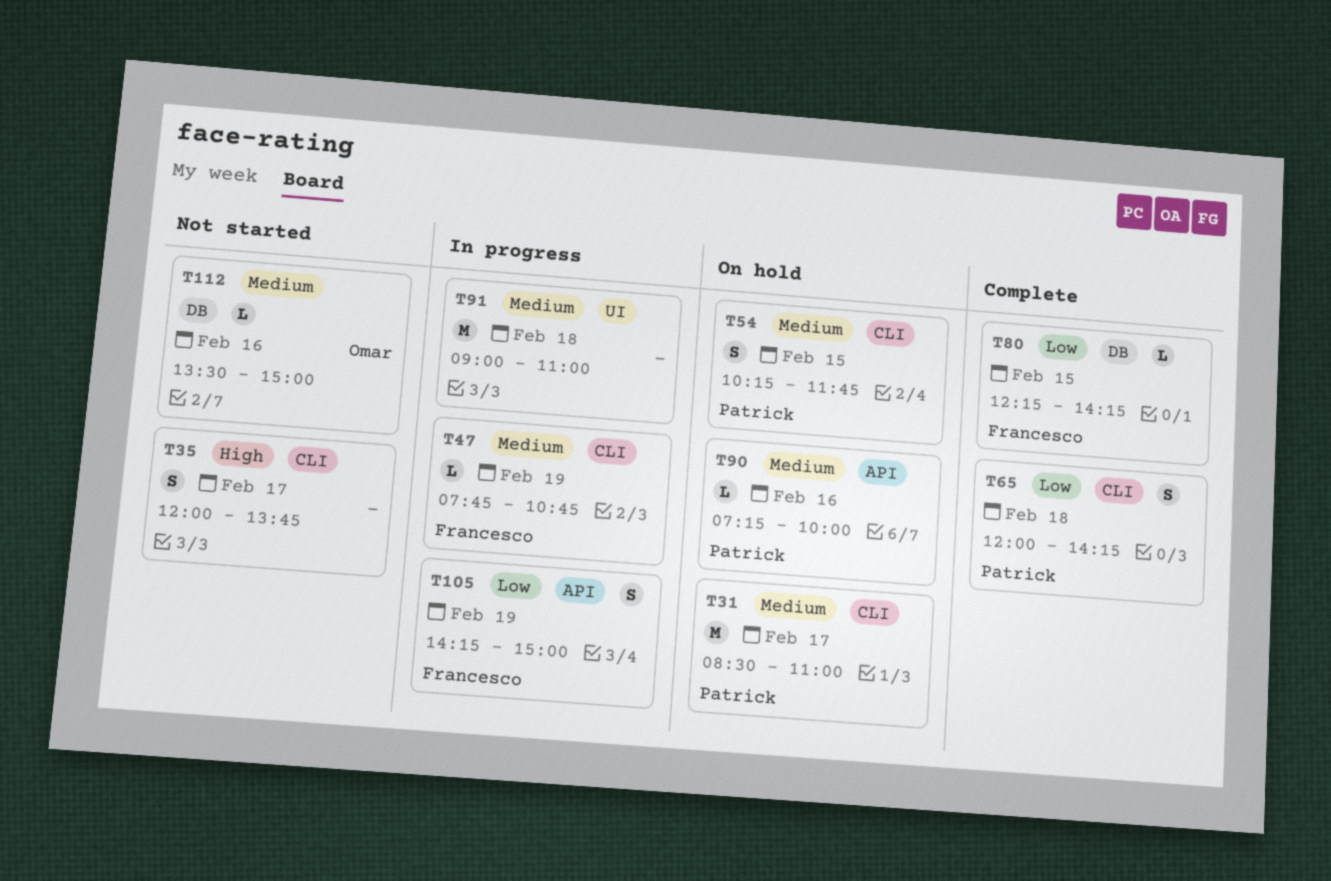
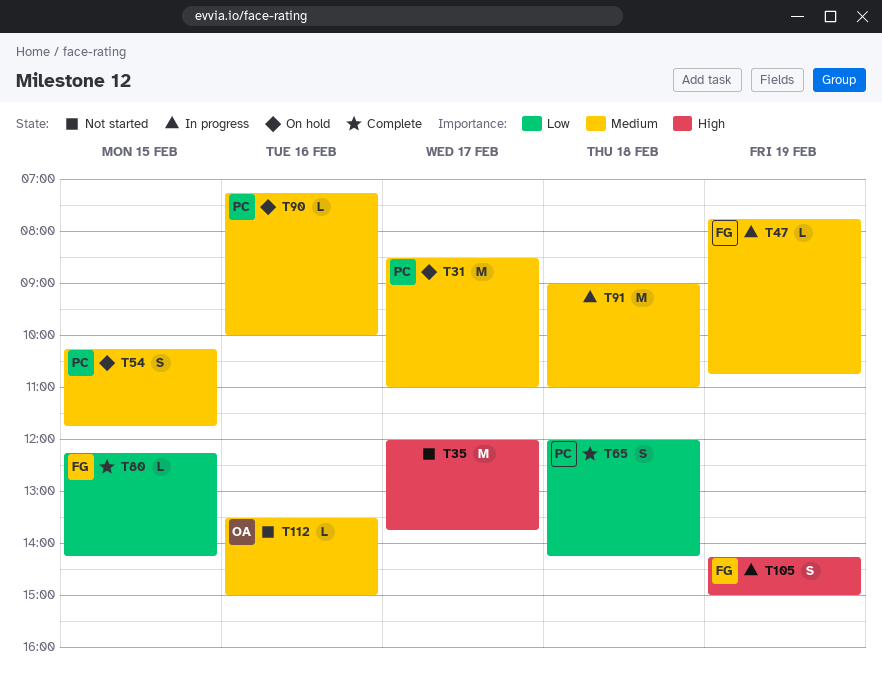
T35, estimate: S -> M
T105, priority: Low -> High

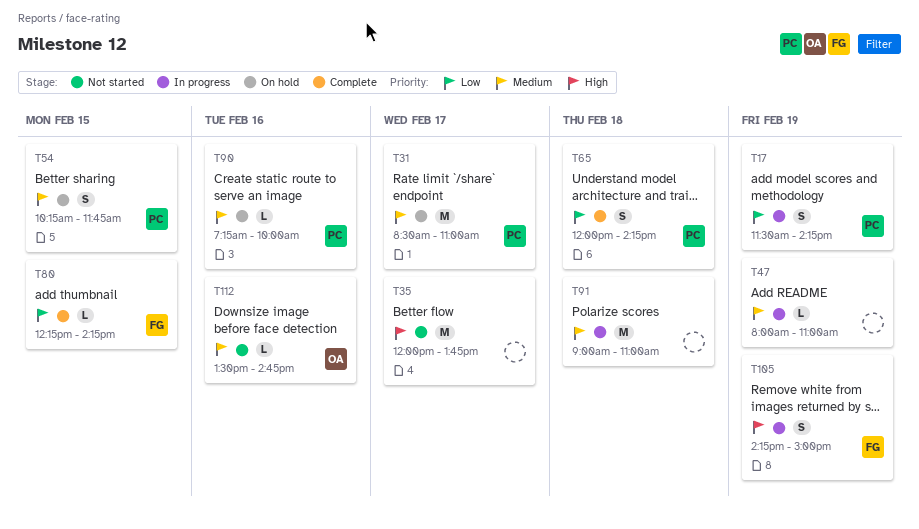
T17: none -> present
T47, owner: FG -> none
T47, begins: 07:45 -> 08:00
T47, ends: 10:45 -> 11:00
T112, ends: 15:00 -> 14:45

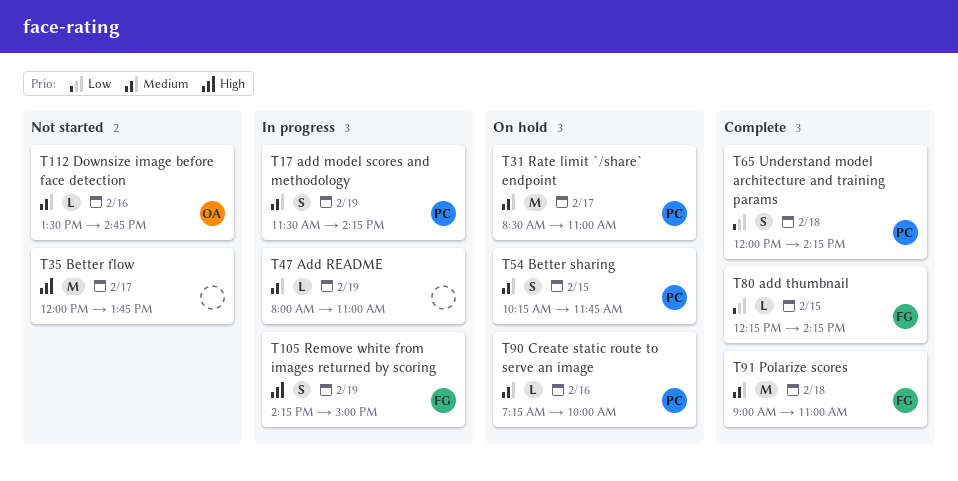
T17, priority: Low -> Medium
T91, status: In progress -> Complete
T91, owner: none -> FG

